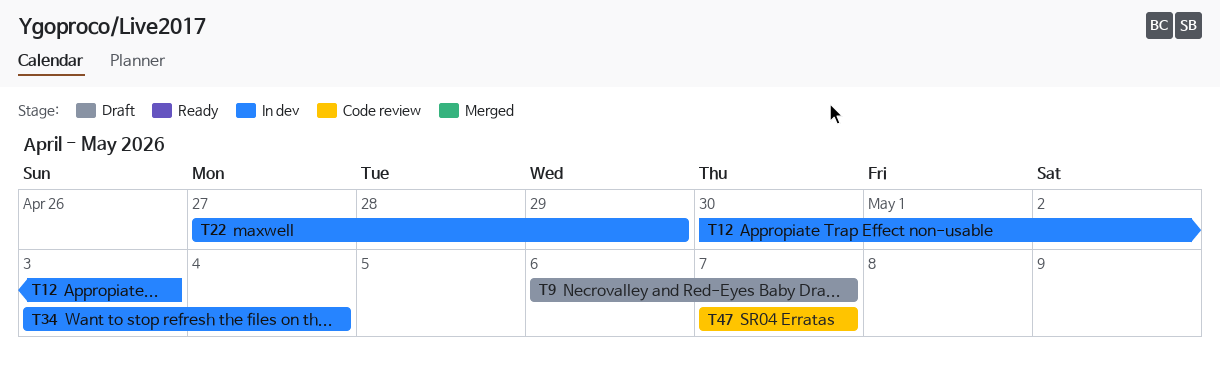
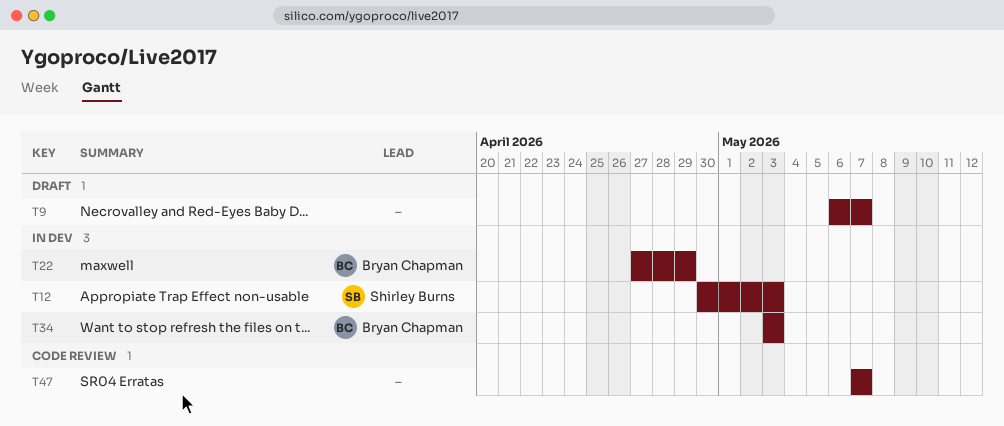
T34, due: May 4 -> May 3

